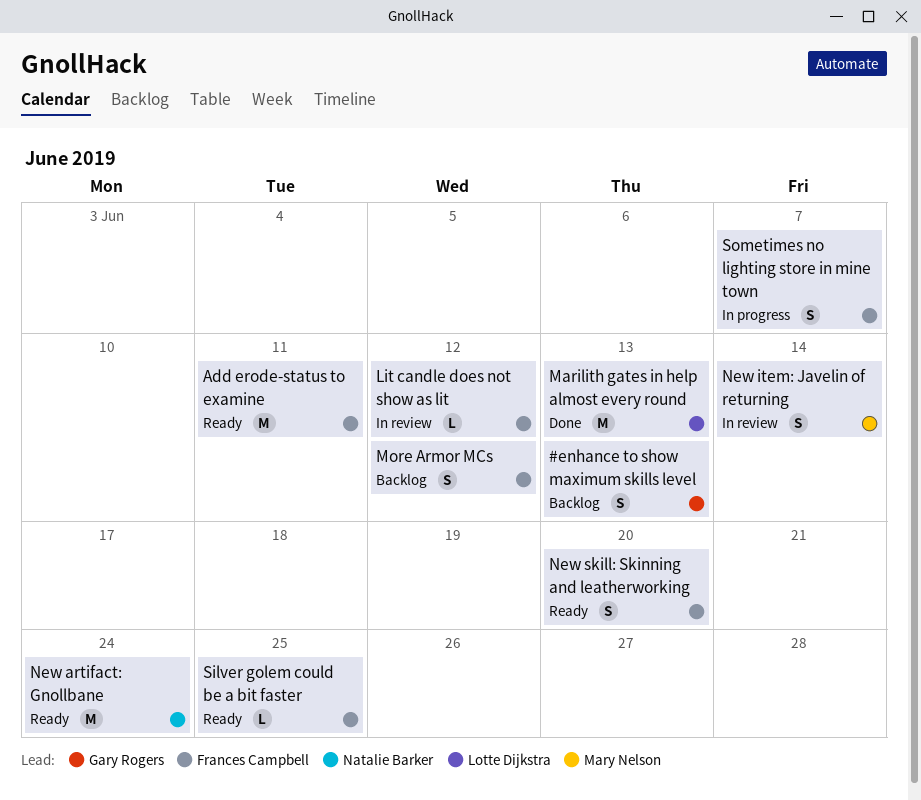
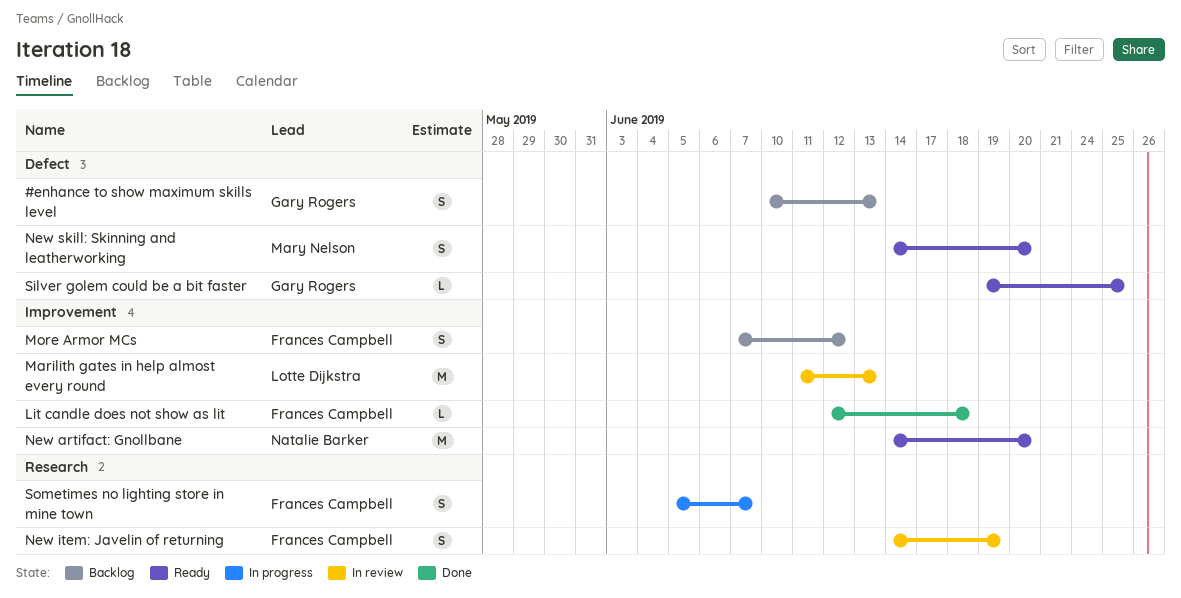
Add erode-status to examine: present -> none
Lit candle does not show as lit, status: In review -> Done
Lit candle does not show as lit, due: Jun 12 -> Jun 18
Marilith gates in help almost every round, status: Done -> In review
New artifact: Gnollbane, due: Jun 24 -> Jun 20
New item: Javelin of returning, owner: Mary Nelson -> Frances Campbell
New item: Javelin of returning, due: Jun 14 -> Jun 19
New skill: Skinning and leatherworking, owner: Frances Campbell -> Mary Nelson
Silver golem could be a bit faster, owner: Frances Campbell -> Gary Rogers

